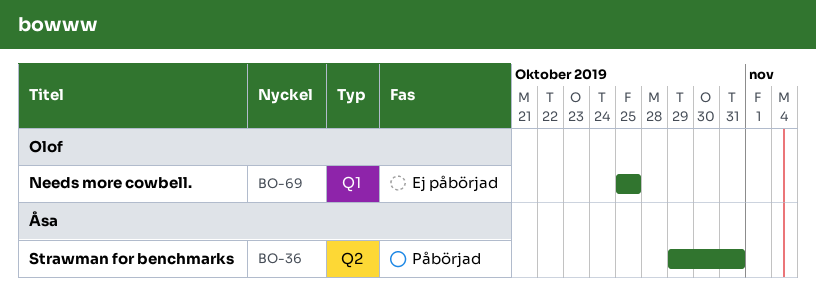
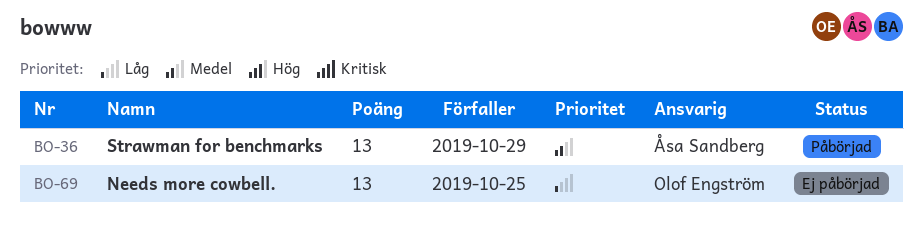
BO-36, due: Oct 31 -> Oct 29

